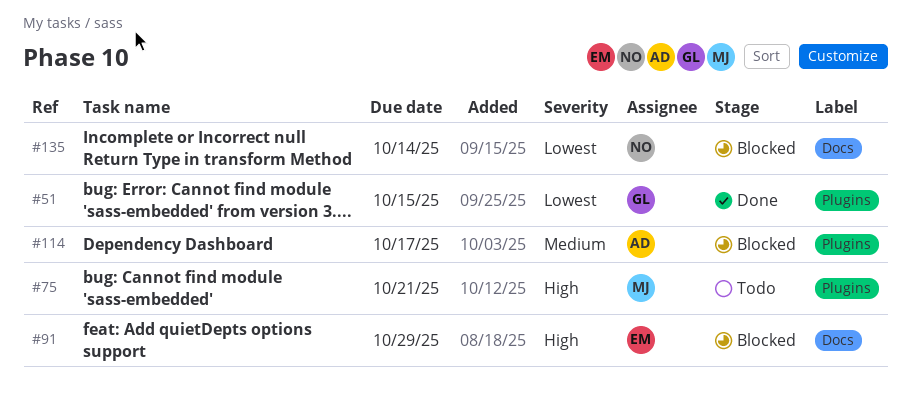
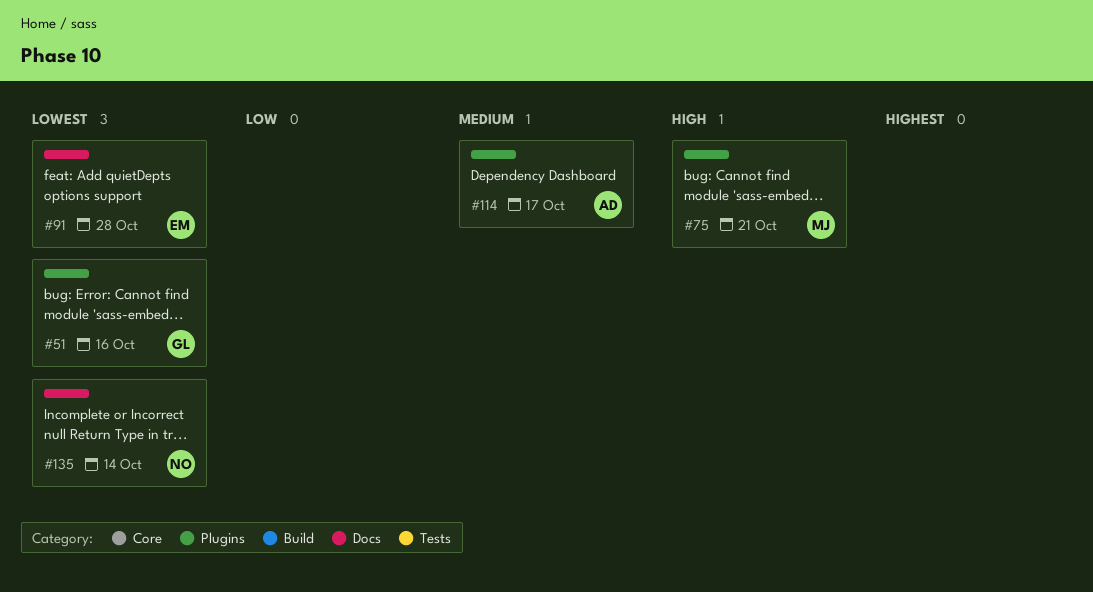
#51, due: Oct 15 -> Oct 16
#91, priority: High -> Lowest
#91, due: Oct 29 -> Oct 28

